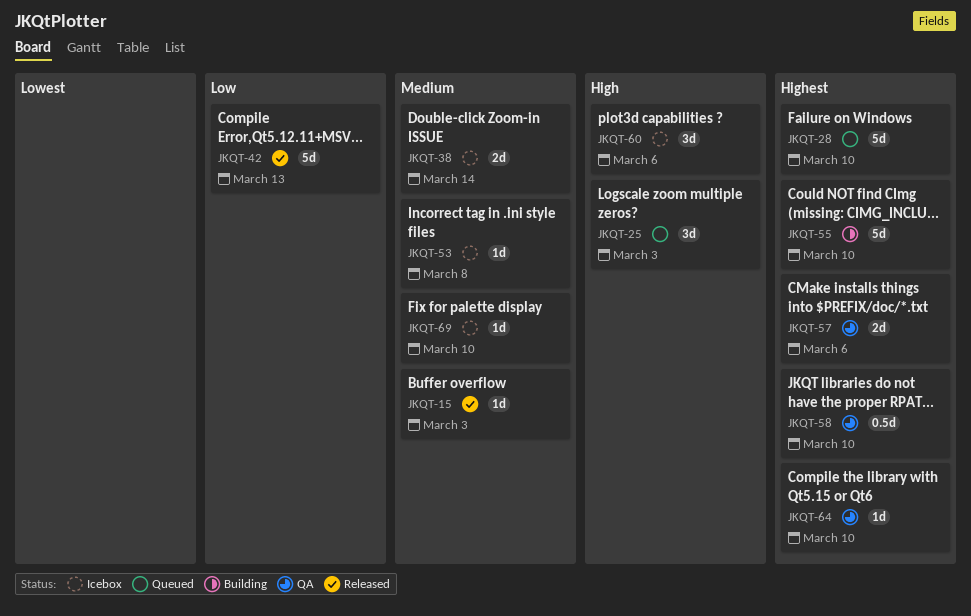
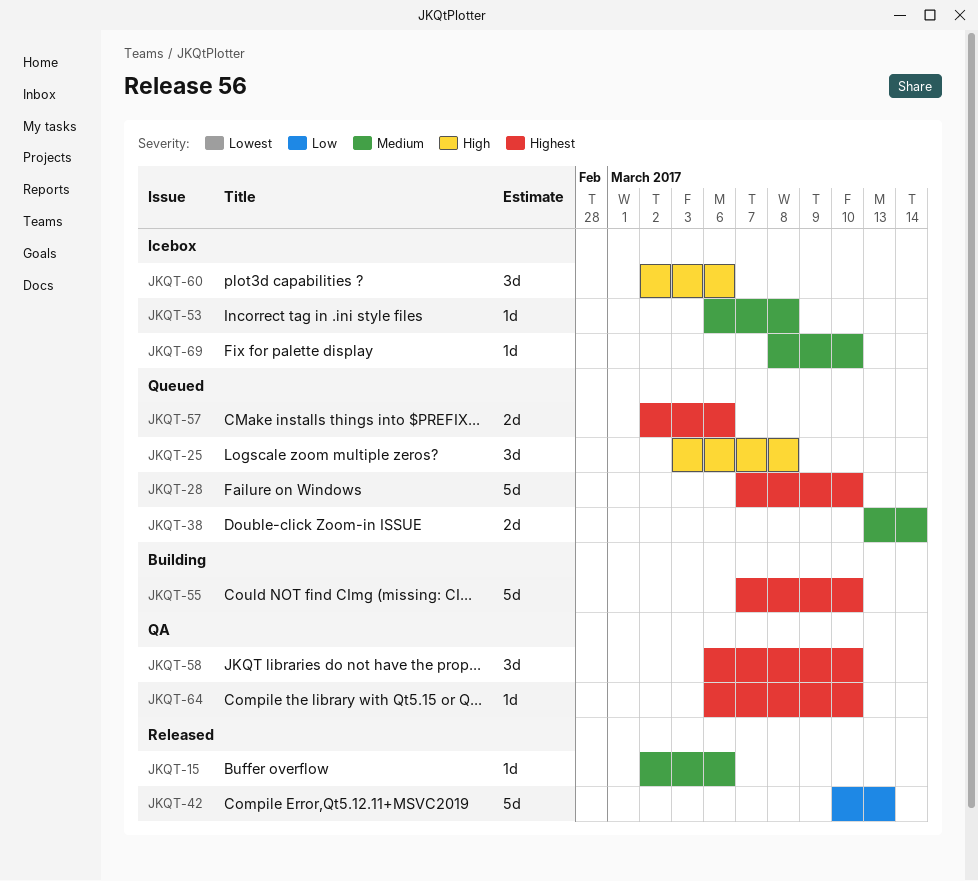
JKQT-15, due: Mar 3 -> Mar 6
JKQT-25, due: Mar 3 -> Mar 8
JKQT-38, status: Icebox -> Queued
JKQT-57, status: QA -> Queued
JKQT-58, estimate: 0.5d -> 3d

